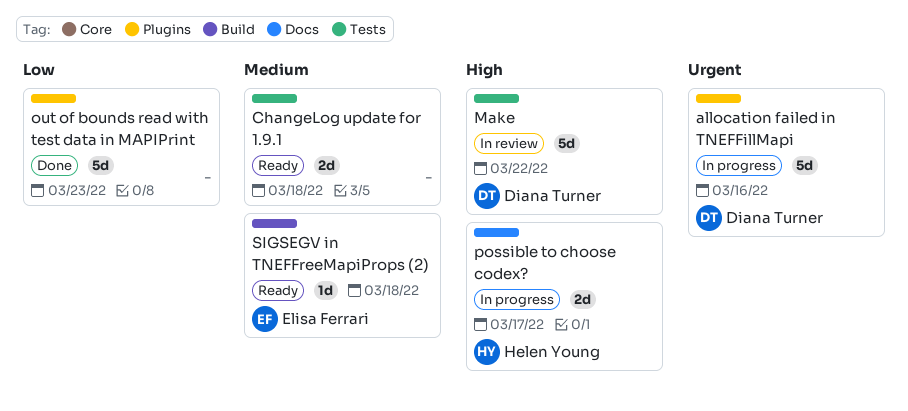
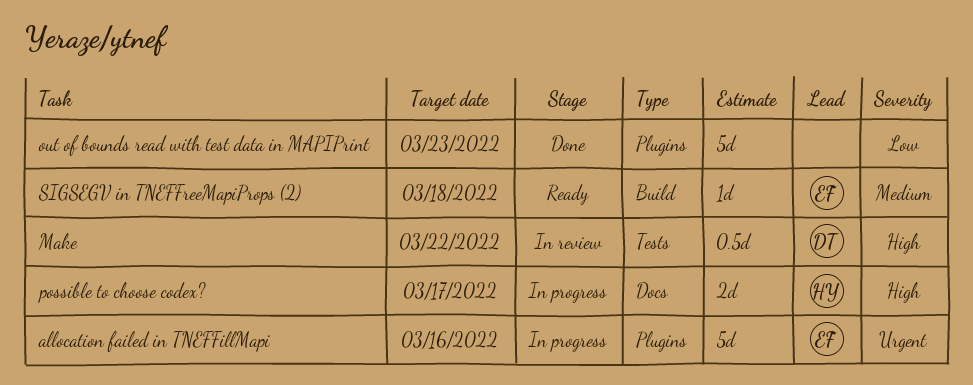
allocation failed in TNEFFillMapi, owner: Diana Turner -> Elisa Ferrari
ChangeLog update for 1.9.1: present -> none
Make, estimate: 5d -> 0.5d

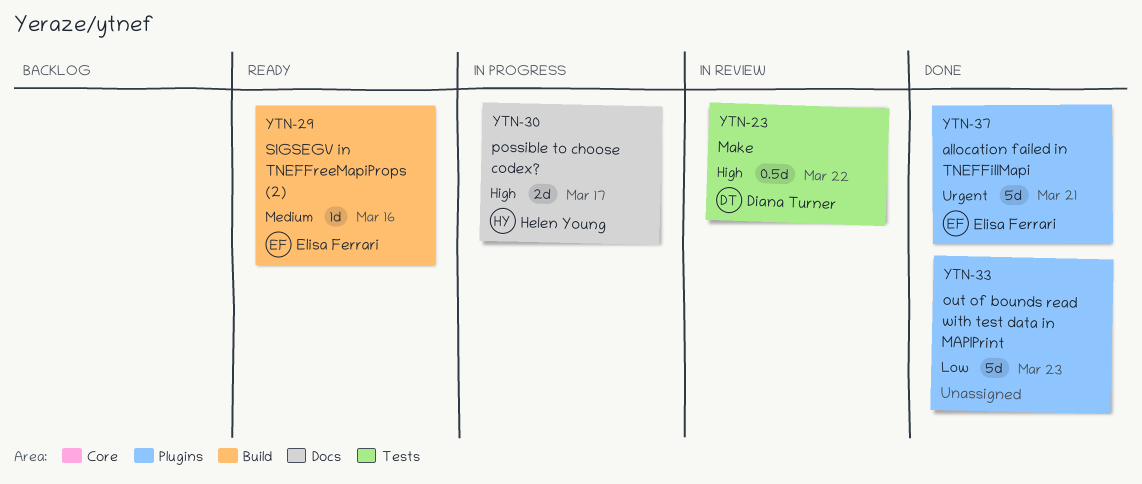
allocation failed in TNEFFillMapi, status: In progress -> Done
allocation failed in TNEFFillMapi, due: Mar 16 -> Mar 21
SIGSEGV in TNEFFreeMapiProps (2), due: Mar 18 -> Mar 16

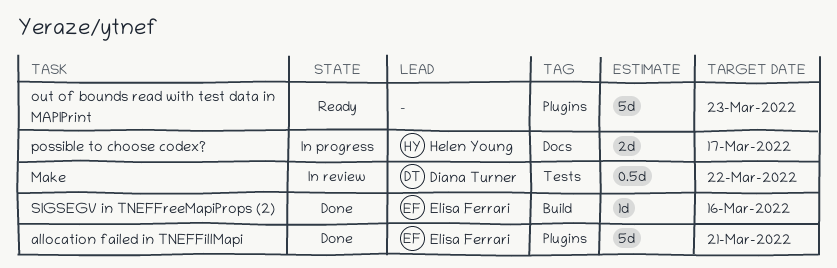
out of bounds read with test data in MAPIPrint, status: Done -> Ready
SIGSEGV in TNEFFreeMapiProps (2), status: Ready -> Done

